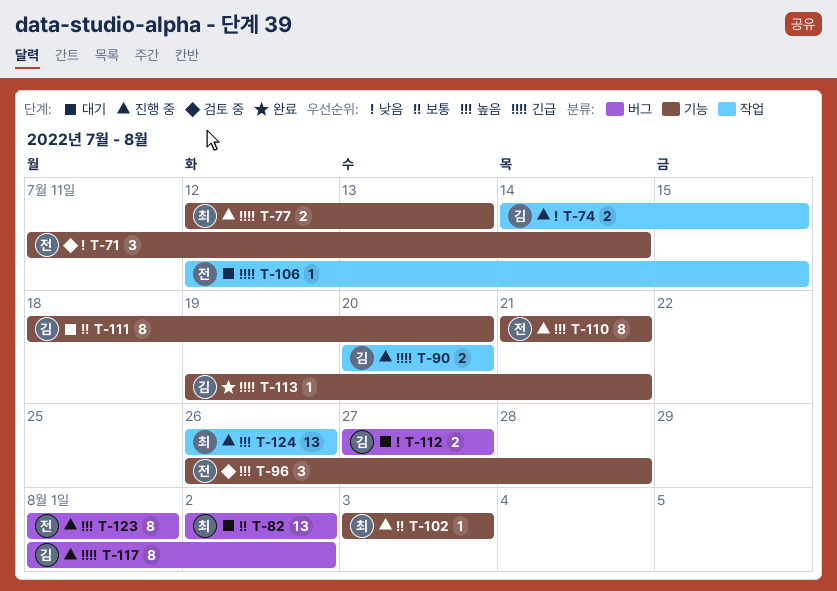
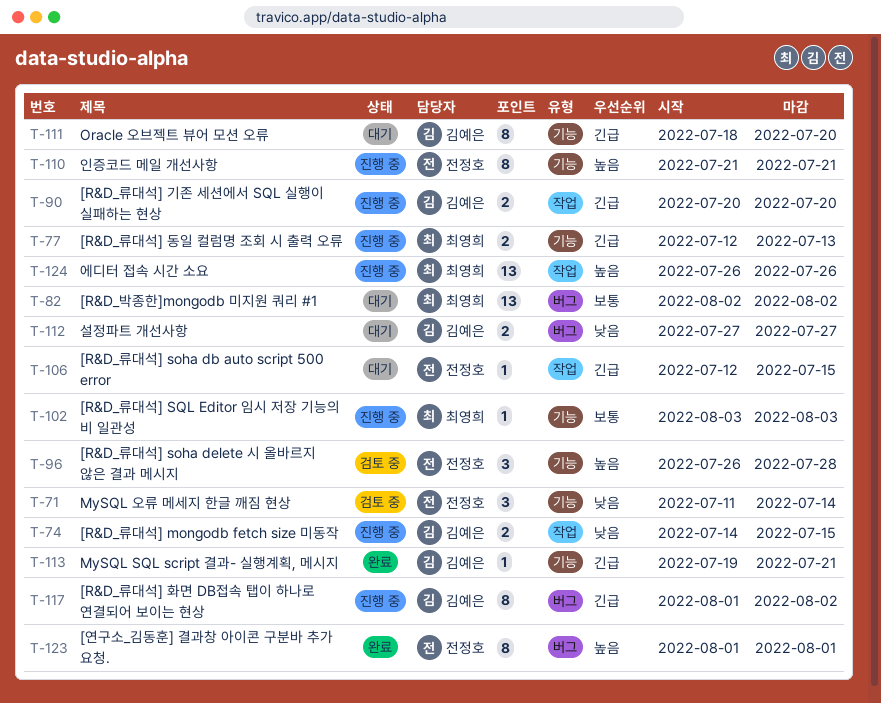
T-111, priority: 보통 -> 긴급
T-123, status: 진행 중 -> 완료

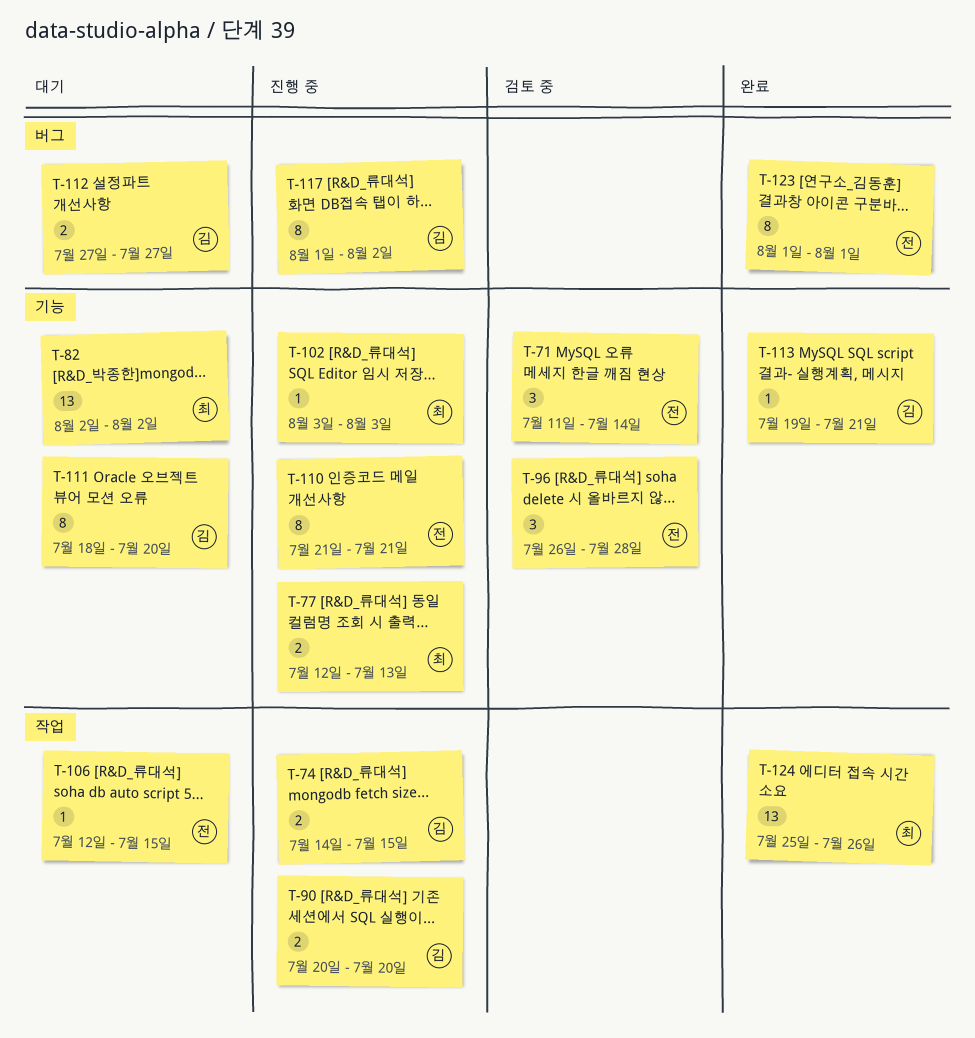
T-82, label: 버그 -> 기능
T-124, status: 진행 중 -> 완료
T-124, start: Jul 26 -> Jul 25

